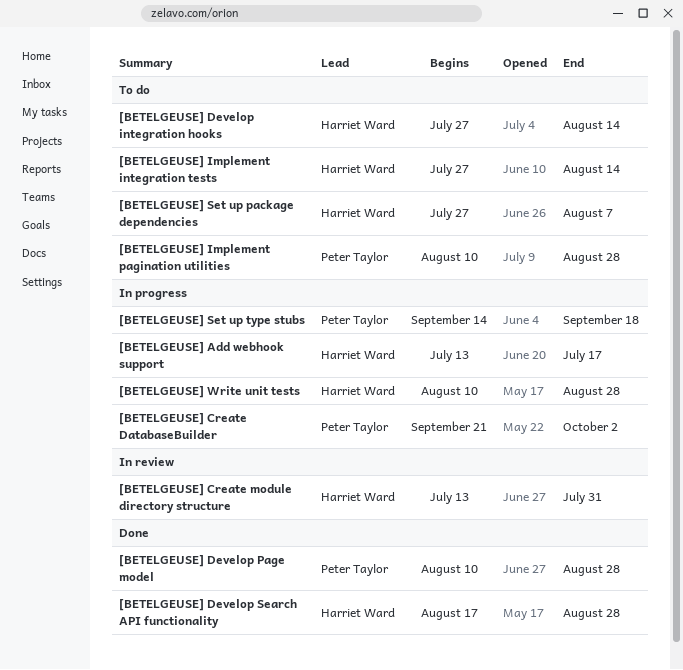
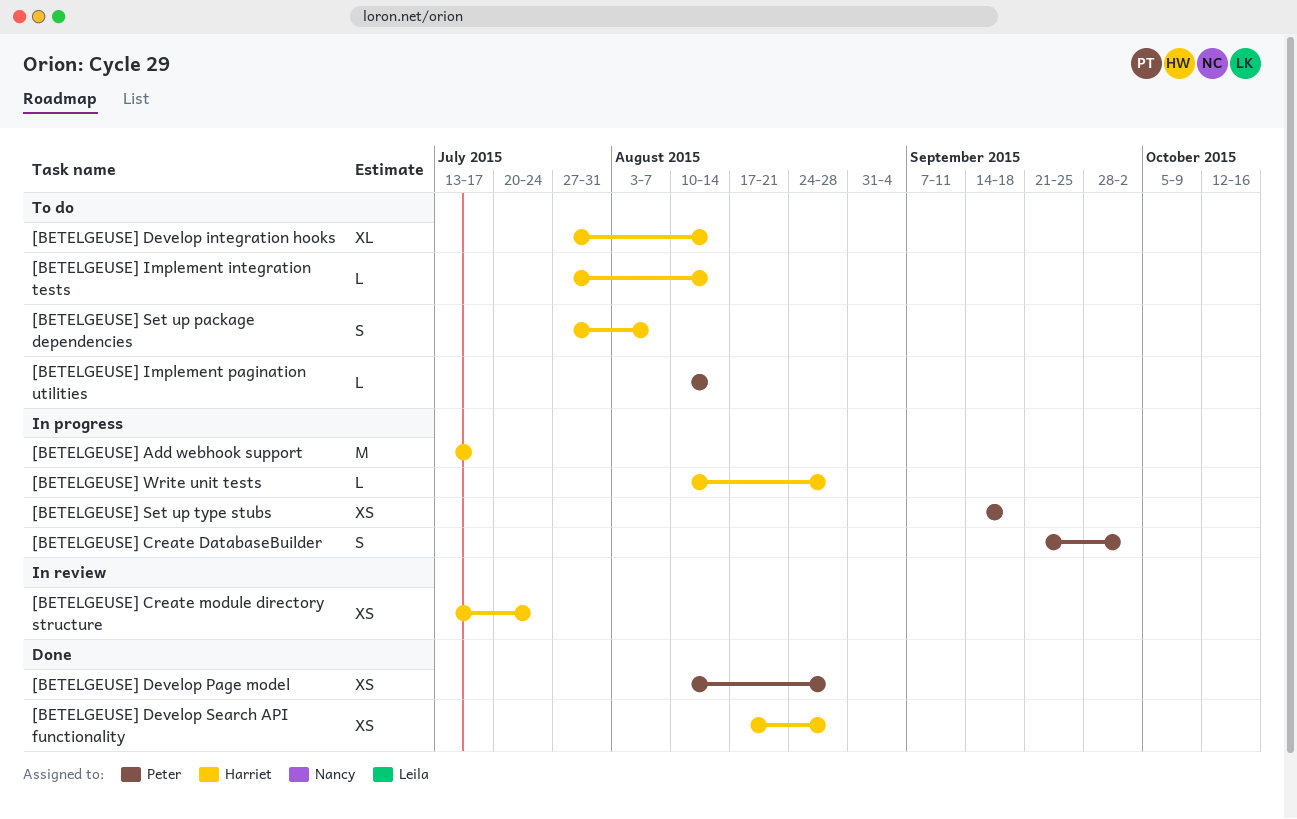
[BETELGEUSE] Create module directory structure, due: Jul 31 -> Jul 24
[BETELGEUSE] Implement pagination utilities, due: Aug 28 -> Aug 14

